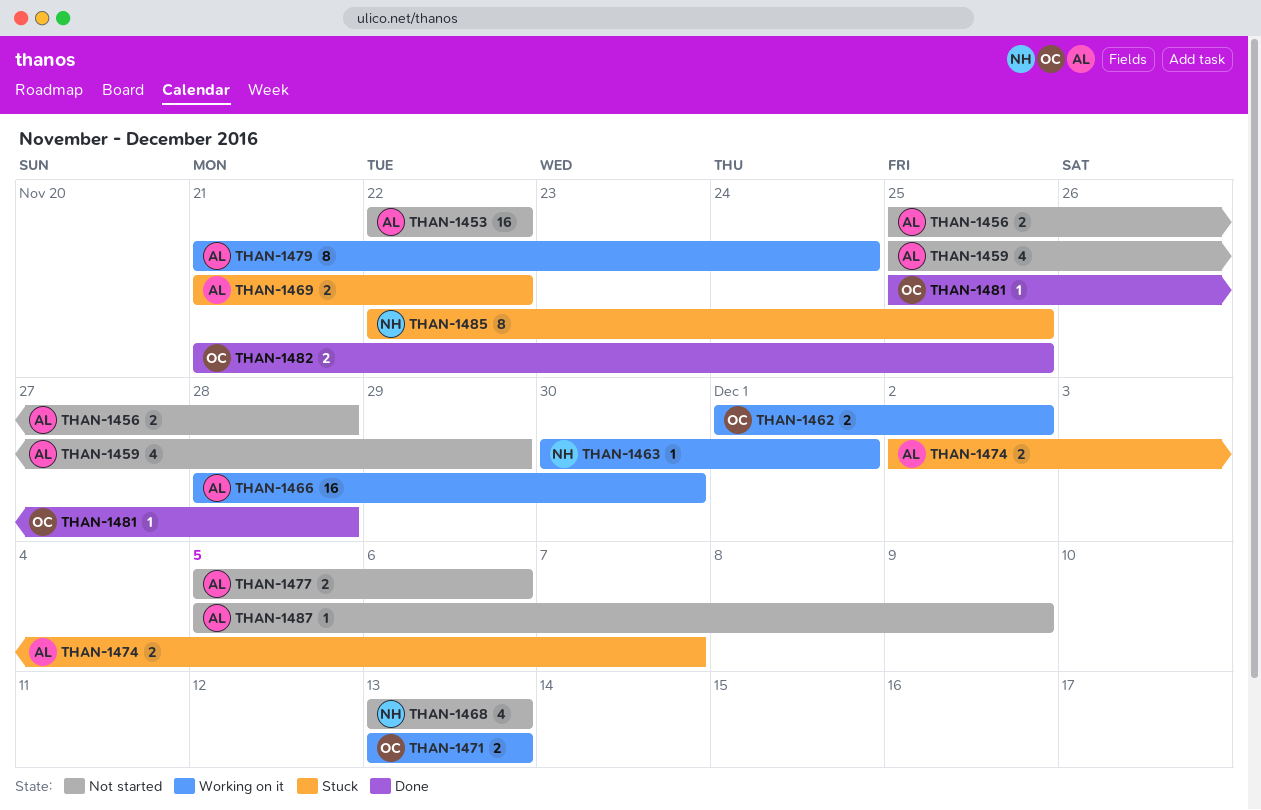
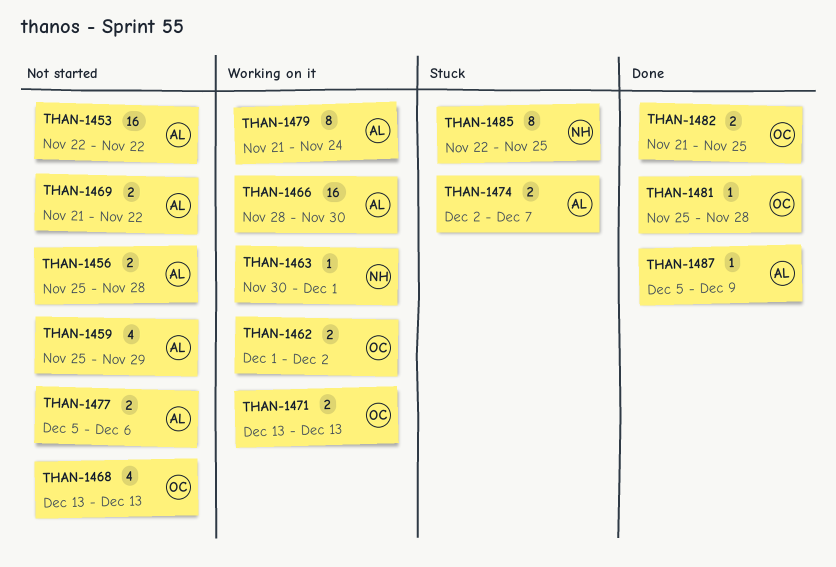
THAN-1468, owner: NH -> OC
THAN-1469, status: Stuck -> Not started
THAN-1487, status: Not started -> Done

